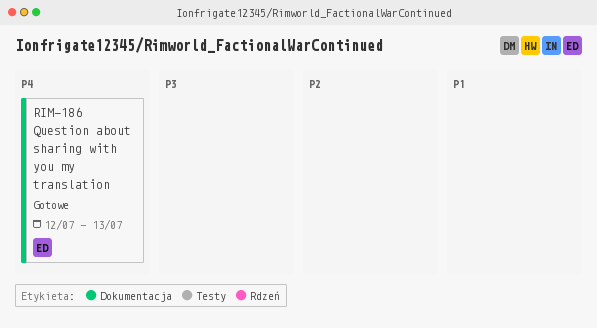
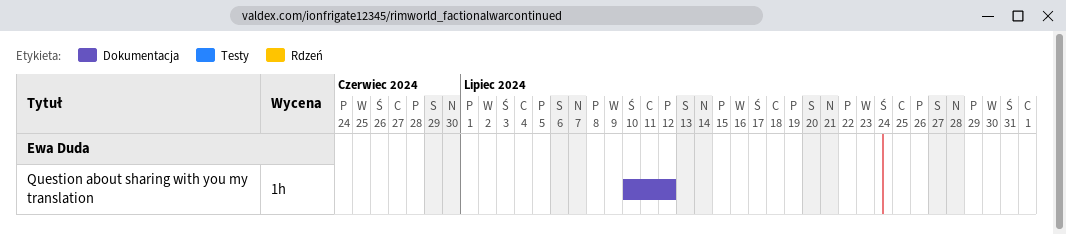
Question about sharing with you my translation, start: Jul 12 -> Jul 10
Question about sharing with you my translation, due: Jul 13 -> Jul 12

